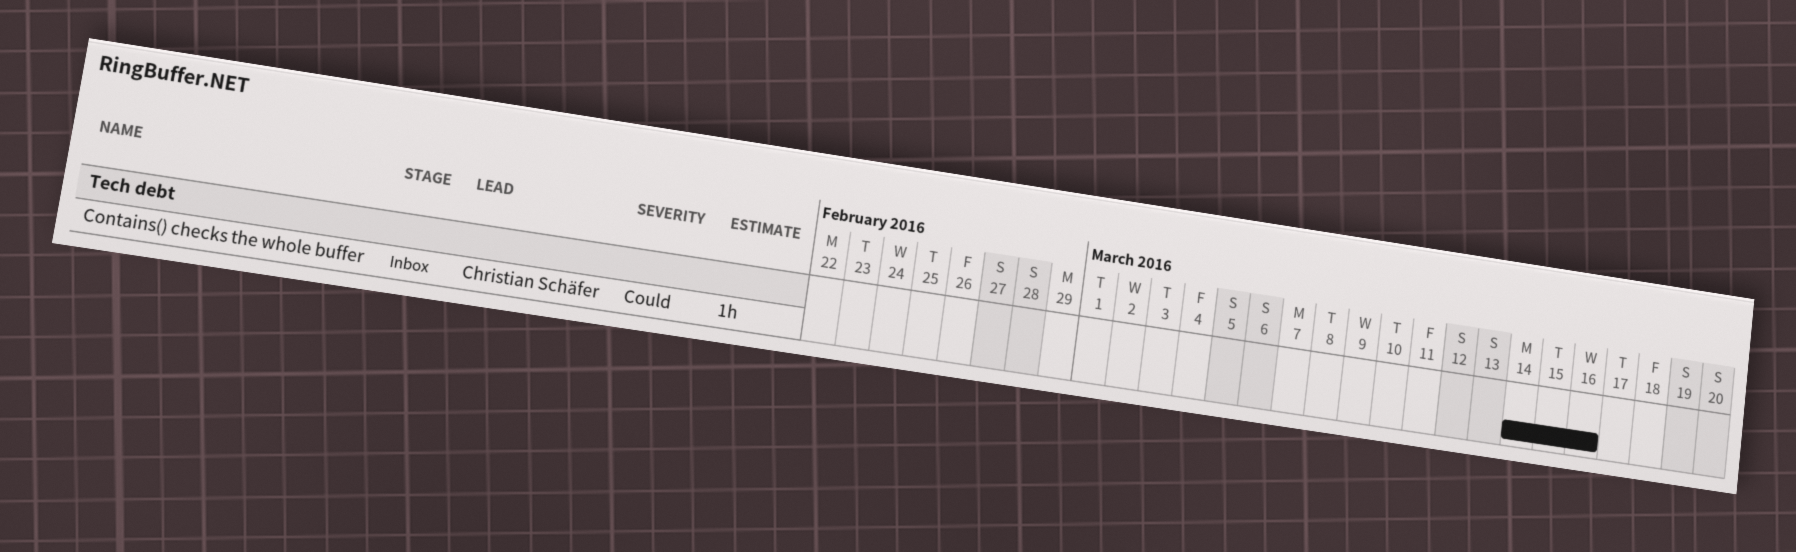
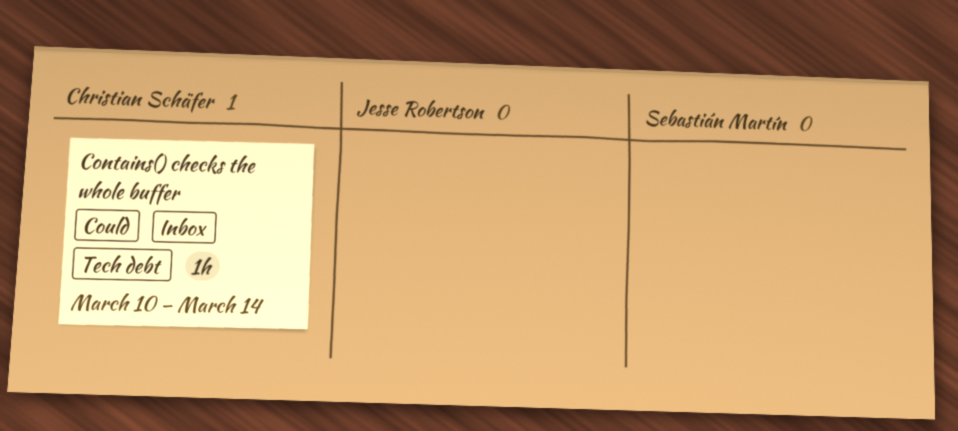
Contains() checks the whole buffer, start: Mar 14 -> Mar 10
Contains() checks the whole buffer, due: Mar 16 -> Mar 14

